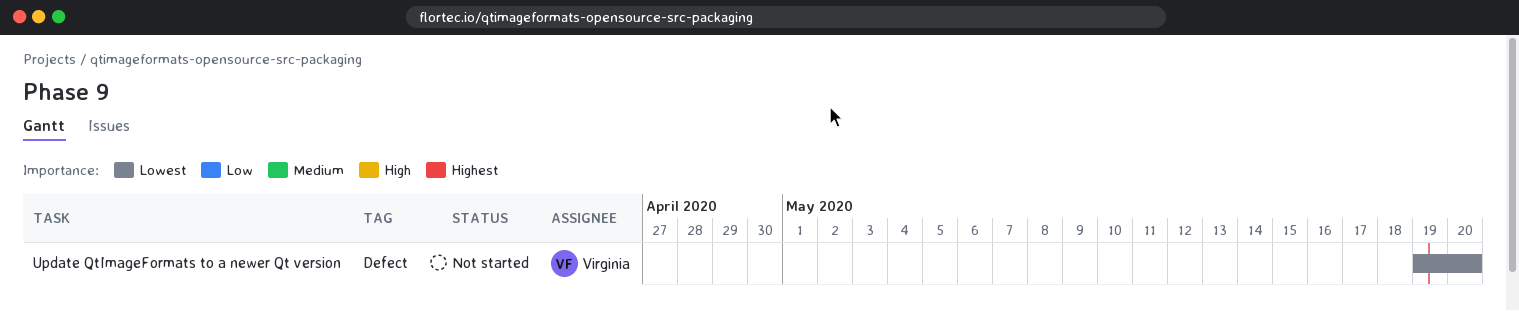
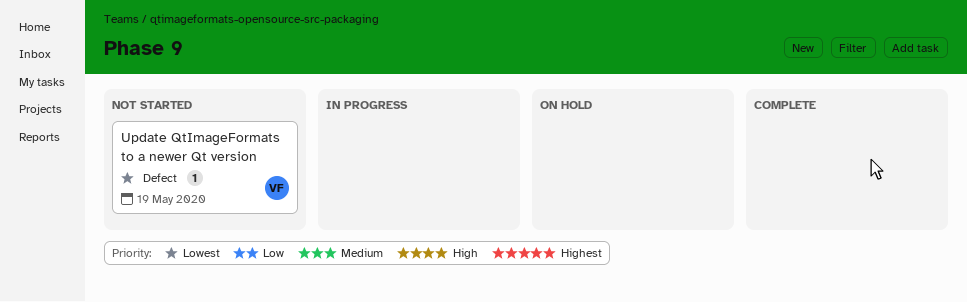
Update QtImageFormats to a newer Qt version, due: May 20 -> May 19

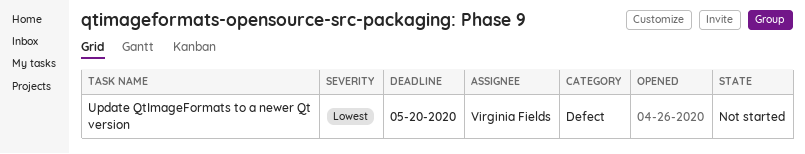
Update QtImageFormats to a newer Qt version, due: May 19 -> May 20

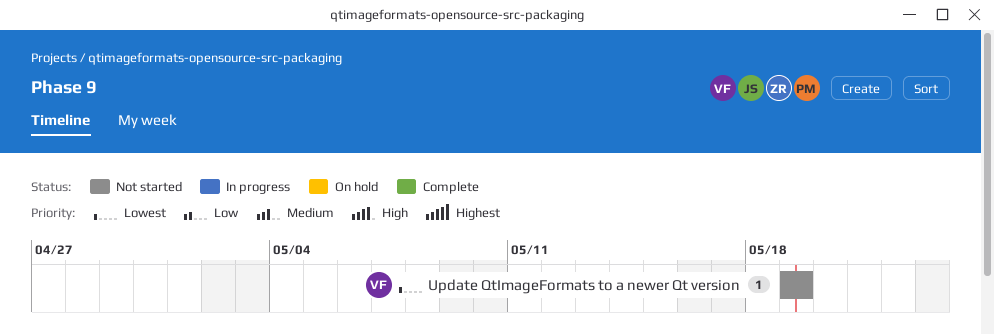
Update QtImageFormats to a newer Qt version, due: May 20 -> May 19

